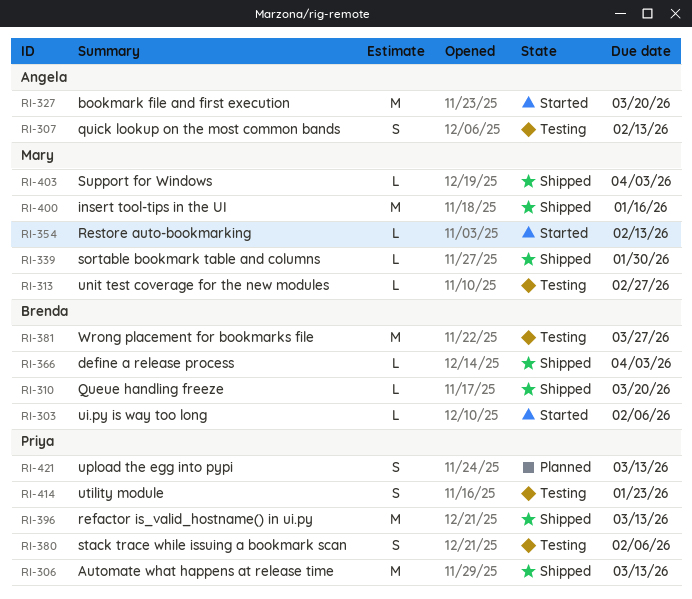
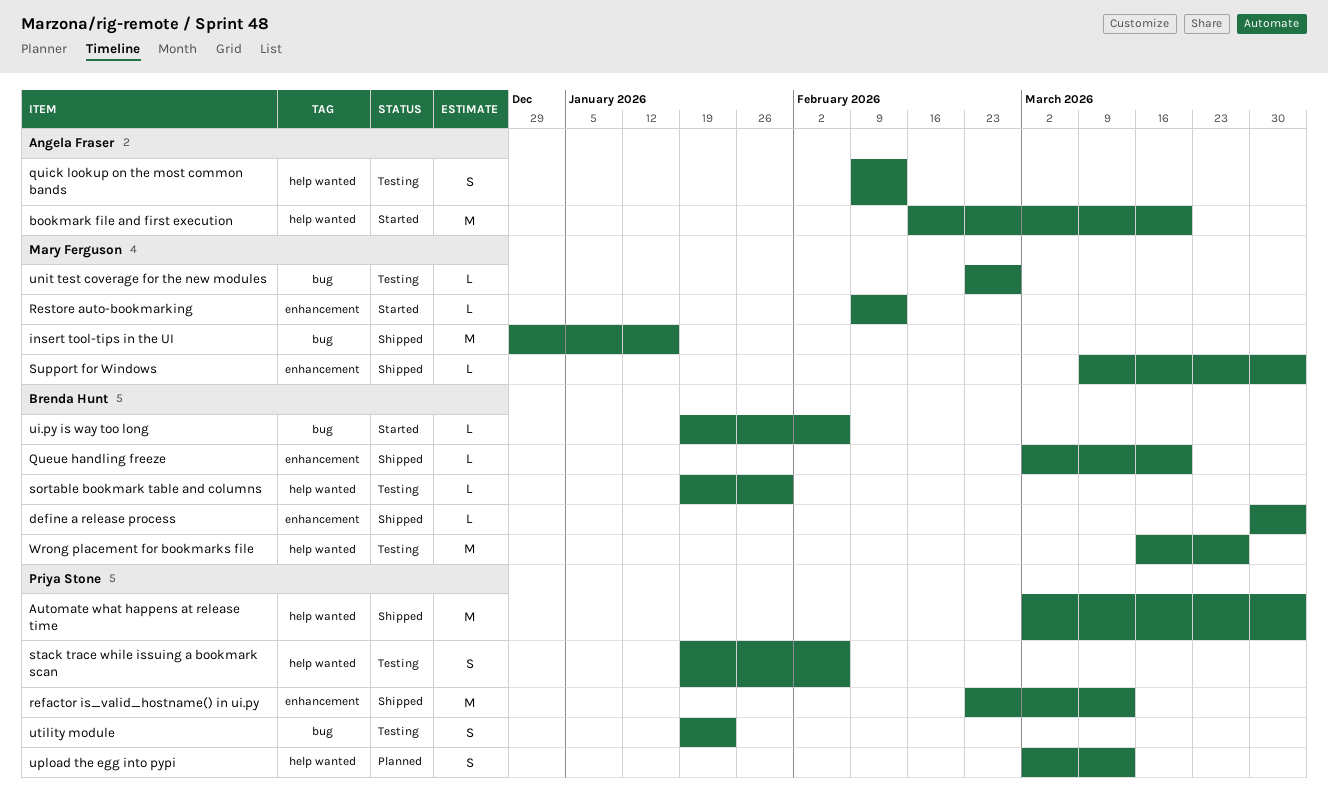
Automate what happens at release time, due: Mar 13 -> Apr 3
sortable bookmark table and columns, status: Shipped -> Testing
sortable bookmark table and columns, owner: Mary Ferguson -> Brenda Hunt

